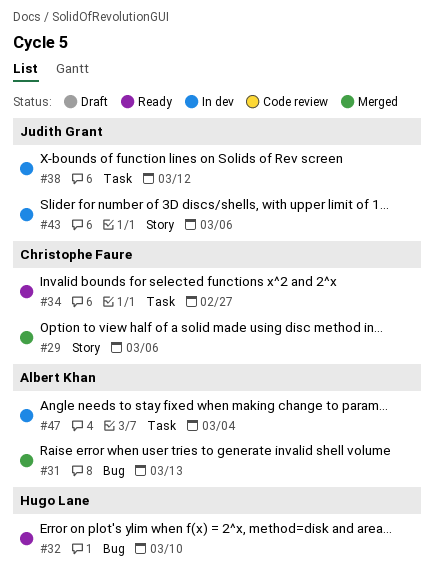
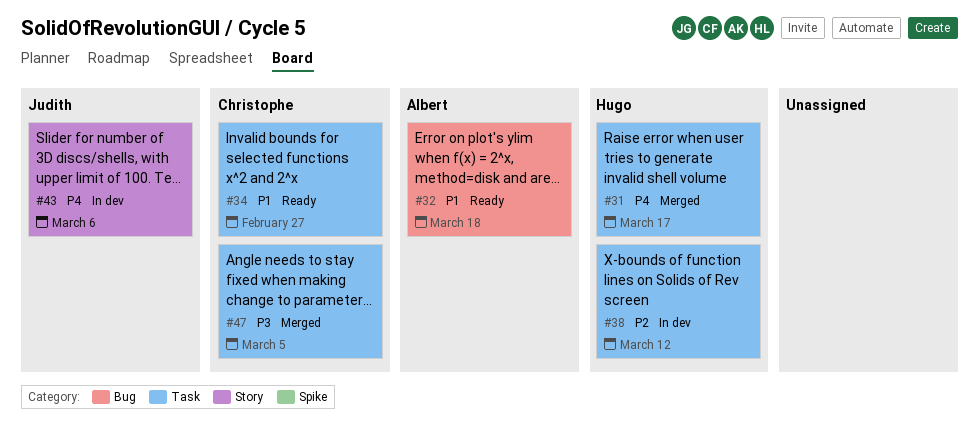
#29: present -> none
#31, owner: Albert Khan -> Hugo Lane
#31, label: Bug -> Task
#31, due: Mar 13 -> Mar 17
#32, owner: Hugo Lane -> Albert Khan
#32, due: Mar 10 -> Mar 18
#38, owner: Judith Grant -> Hugo Lane
#47, status: In dev -> Merged
#47, owner: Albert Khan -> Christophe Faure
#47, due: Mar 4 -> Mar 5

